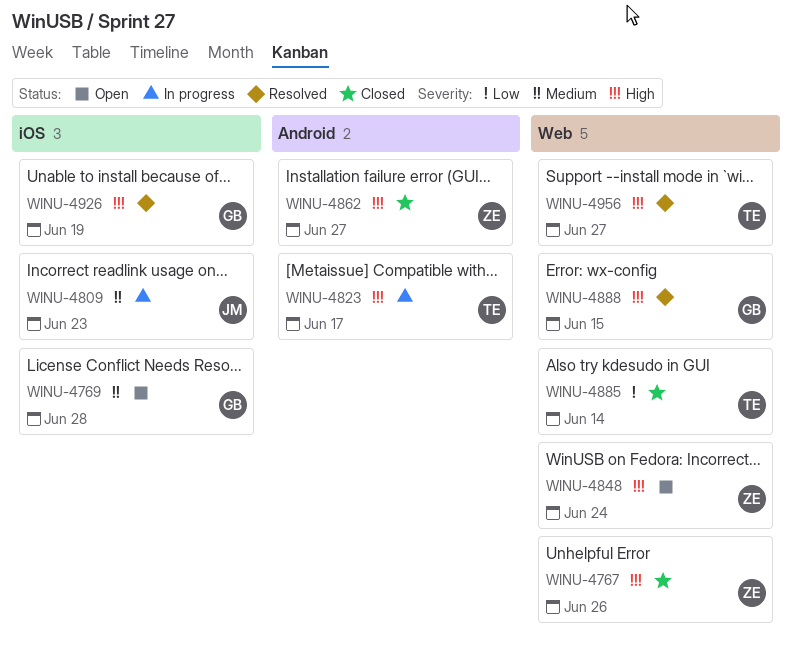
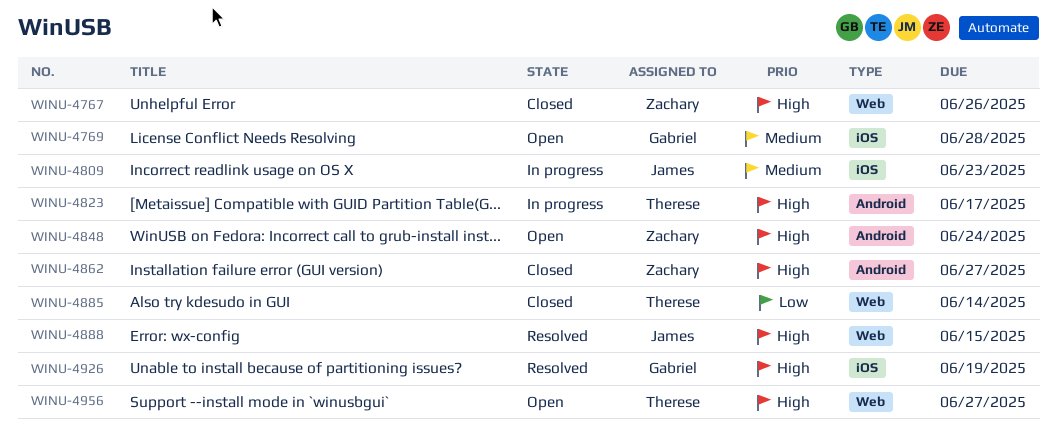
WINU-4848, label: Web -> Android
WINU-4888, owner: Gabriel -> James
WINU-4956, status: Resolved -> Open

